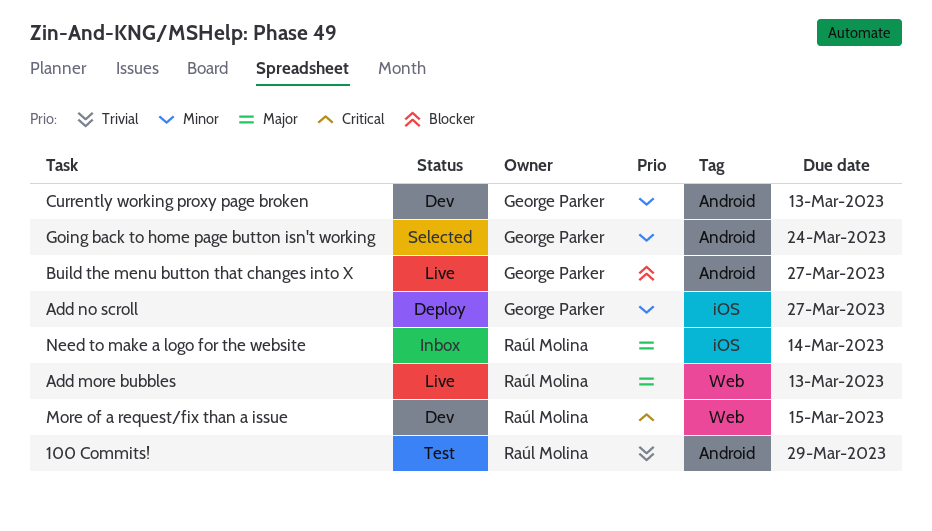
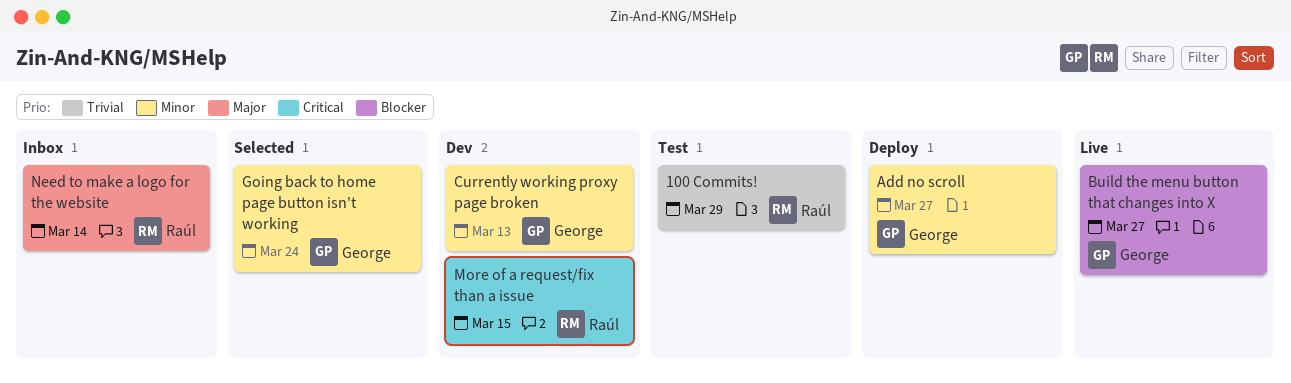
Add more bubbles: present -> none

